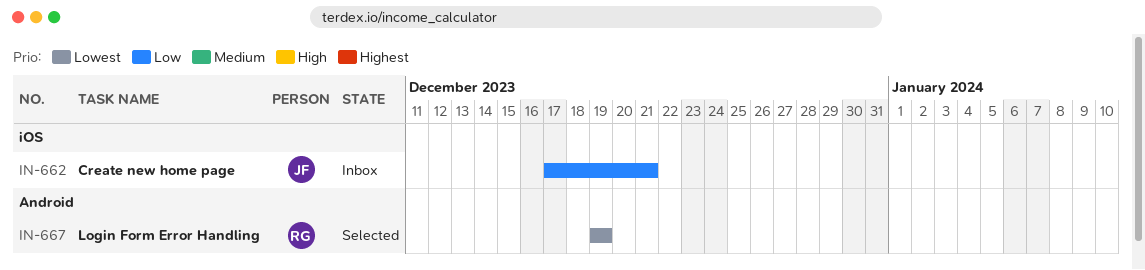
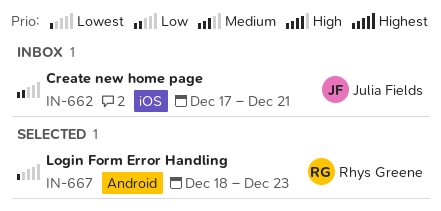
IN-667, start: Dec 19 -> Dec 18
IN-667, due: Dec 19 -> Dec 23

